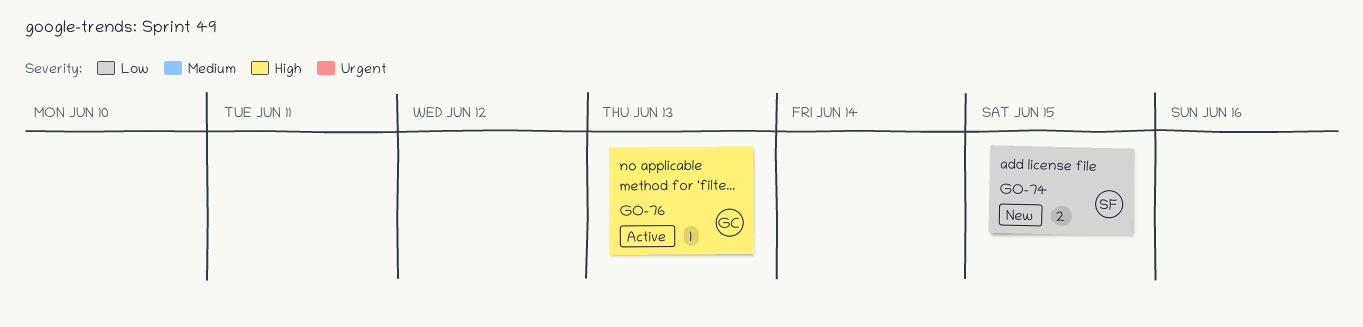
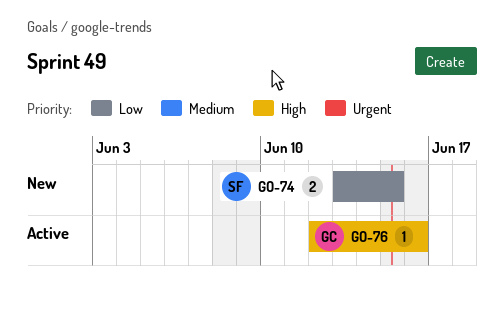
GO-76, due: Jun 13 -> Jun 16

